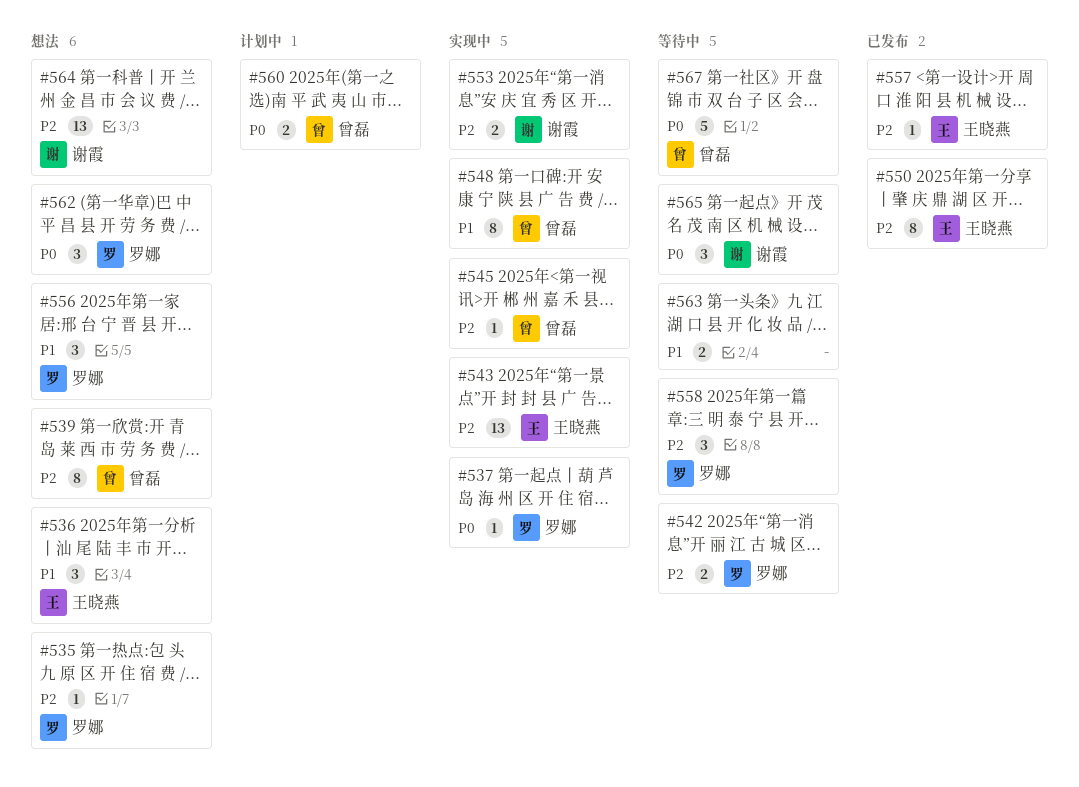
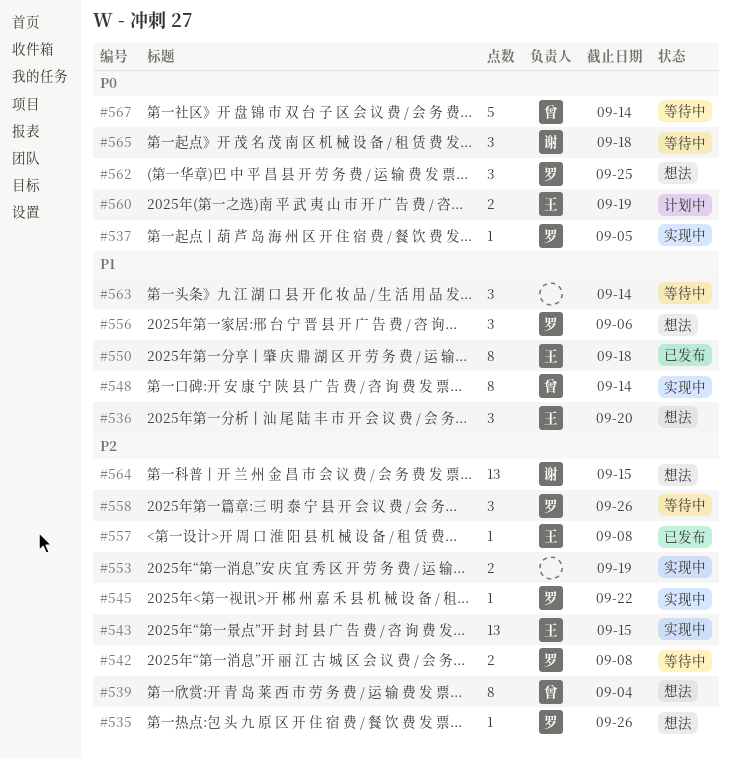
#545, owner: 曾磊 -> 罗娜
#550, priority: P2 -> P1
#553, owner: 谢霞 -> none
#560, owner: 曾磊 -> 王晓燕
#563, estimate: 2 -> 3

